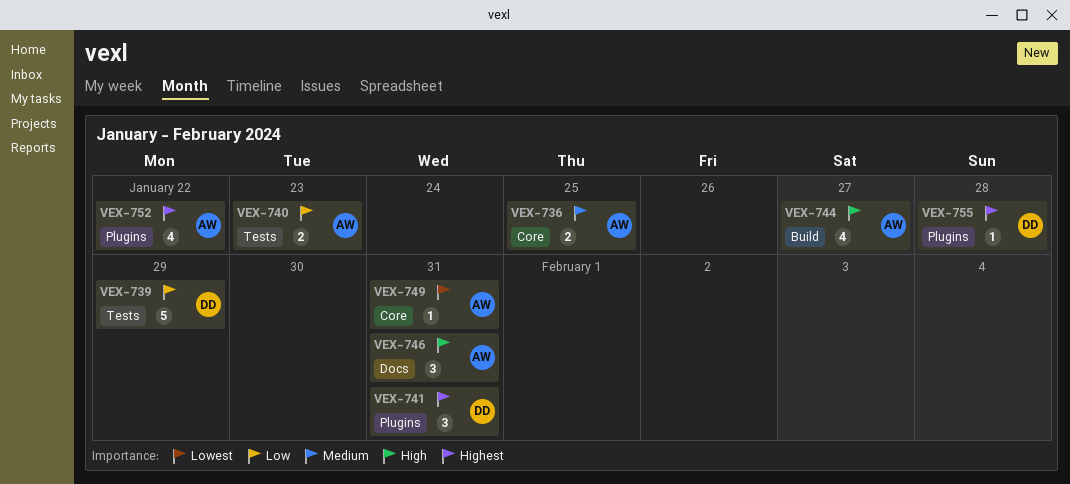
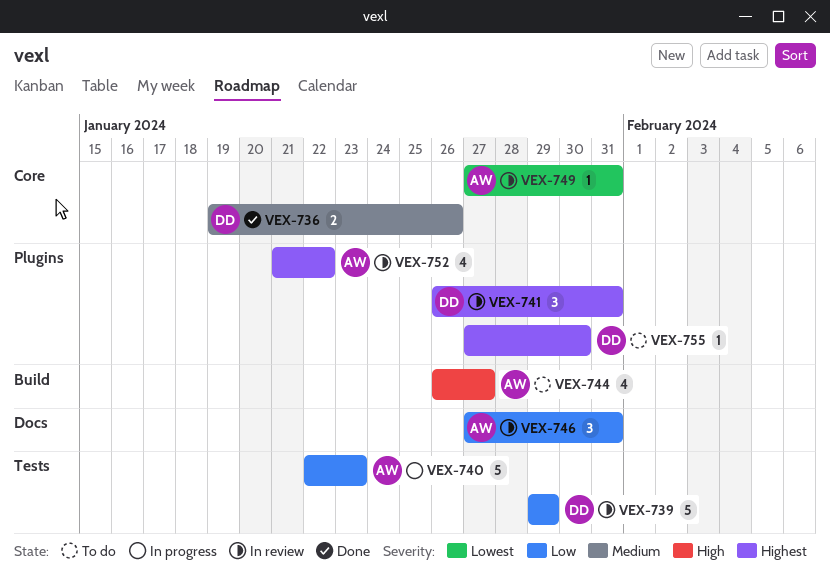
VEX-736, owner: AW -> DD
VEX-736, due: Jan 25 -> Jan 26
VEX-740, estimate: 2 -> 5
VEX-746, priority: High -> Low
VEX-755, due: Jan 28 -> Jan 30

